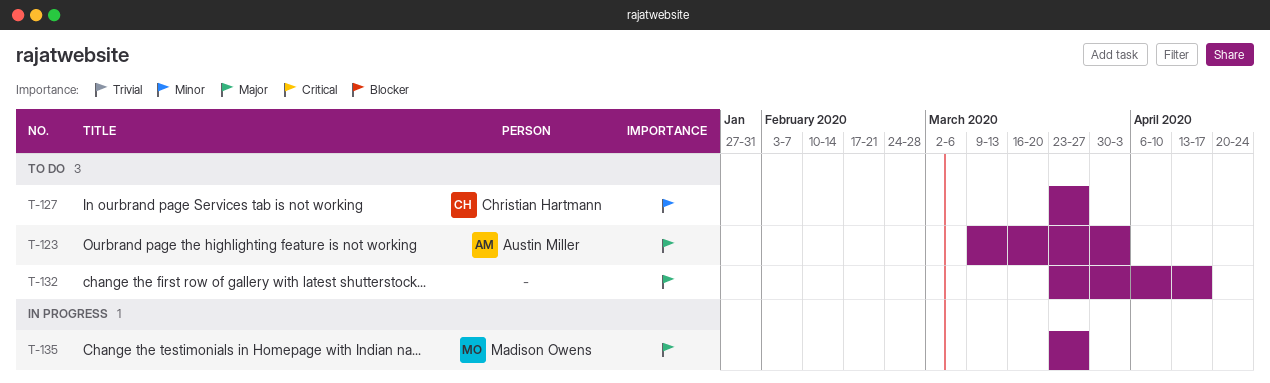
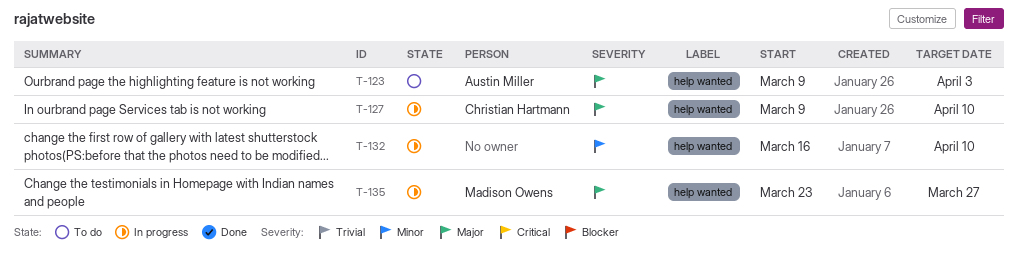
T-127, status: To do -> In progress
T-127, priority: Minor -> Major
T-127, start: Mar 23 -> Mar 9
T-127, due: Mar 27 -> Apr 10
T-132, status: To do -> In progress
T-132, priority: Major -> Minor
T-132, start: Mar 23 -> Mar 16
T-132, due: Apr 17 -> Apr 10

